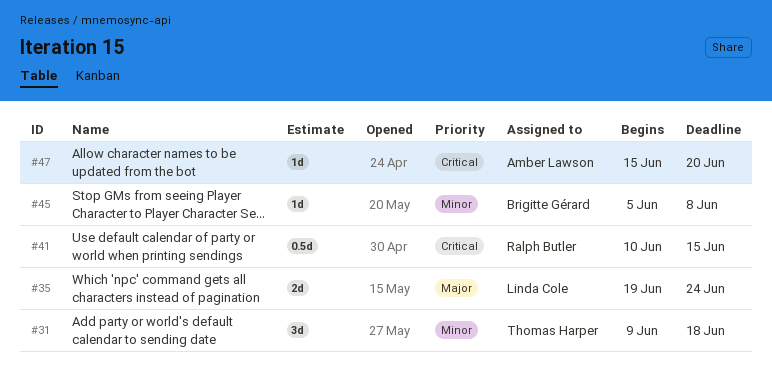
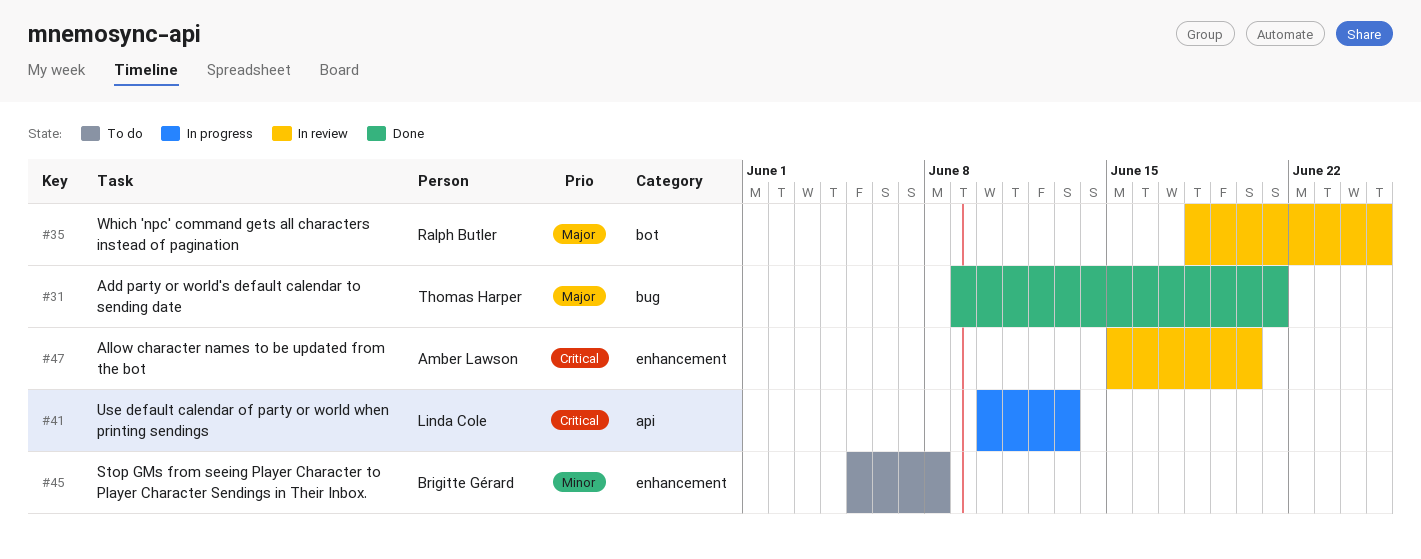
#31, priority: Minor -> Major
#31, due: Jun 18 -> Jun 21
#35, owner: Linda Cole -> Ralph Butler
#35, start: Jun 19 -> Jun 18
#35, due: Jun 24 -> Jun 25
#41, owner: Ralph Butler -> Linda Cole
#41, due: Jun 15 -> Jun 13

